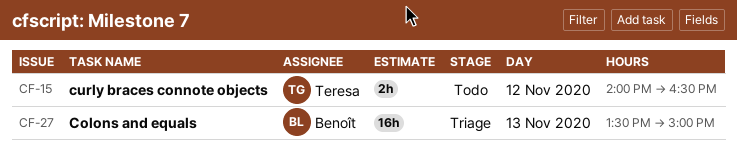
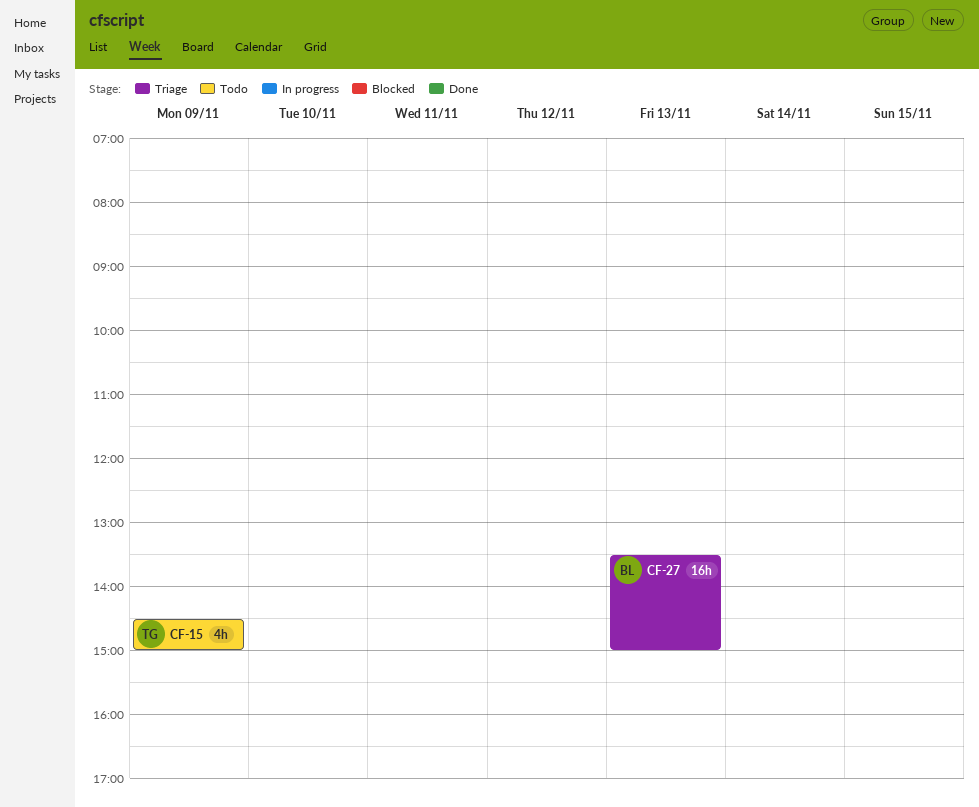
CF-15, estimate: 2h -> 4h
CF-15, day: Nov 12 -> Nov 9
CF-15, begins: 14:00 -> 14:30
CF-15, ends: 16:30 -> 15:00

